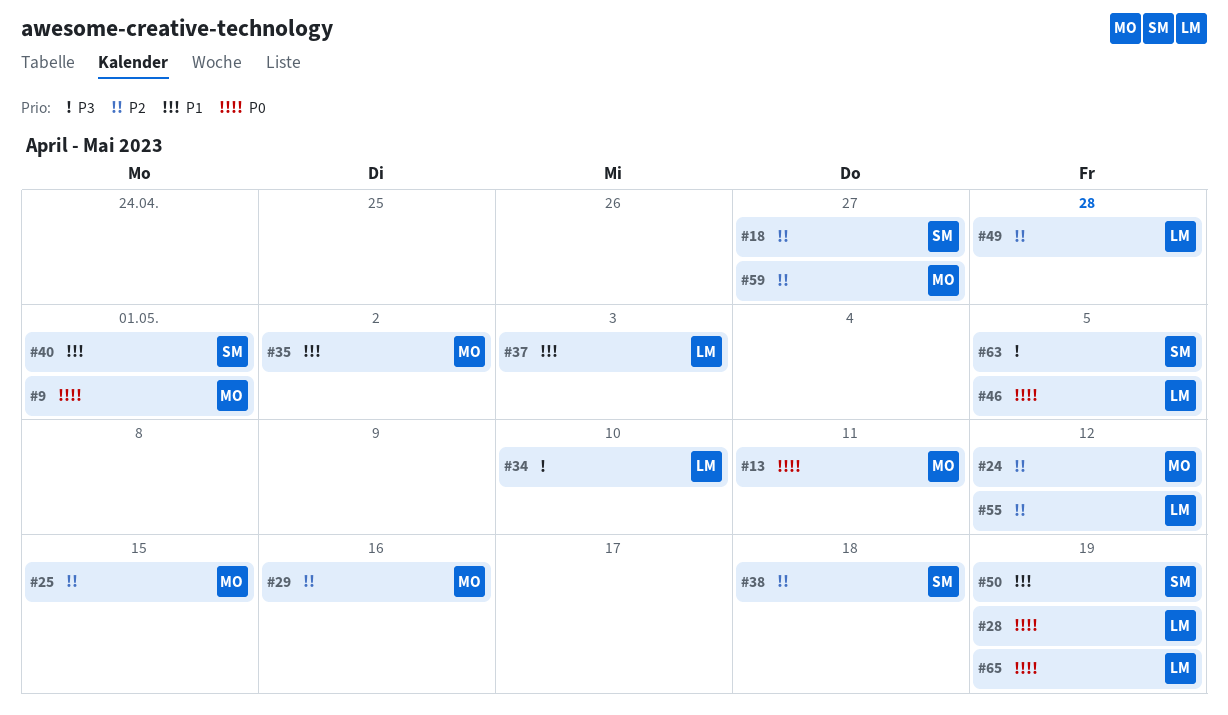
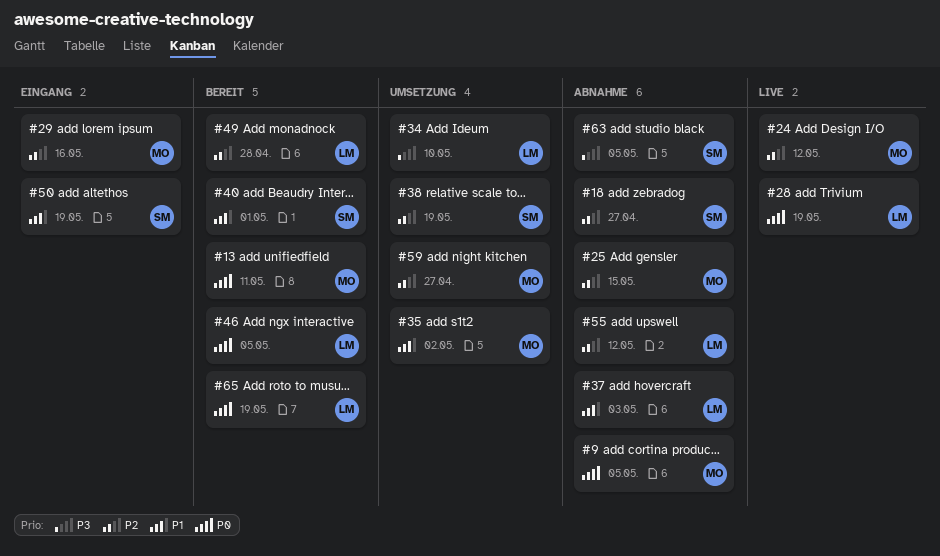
#9, due: May 1 -> May 5
#38, due: May 18 -> May 19

